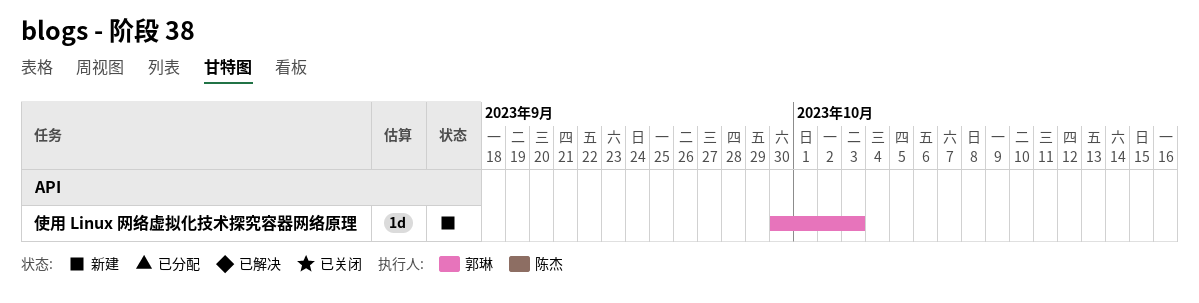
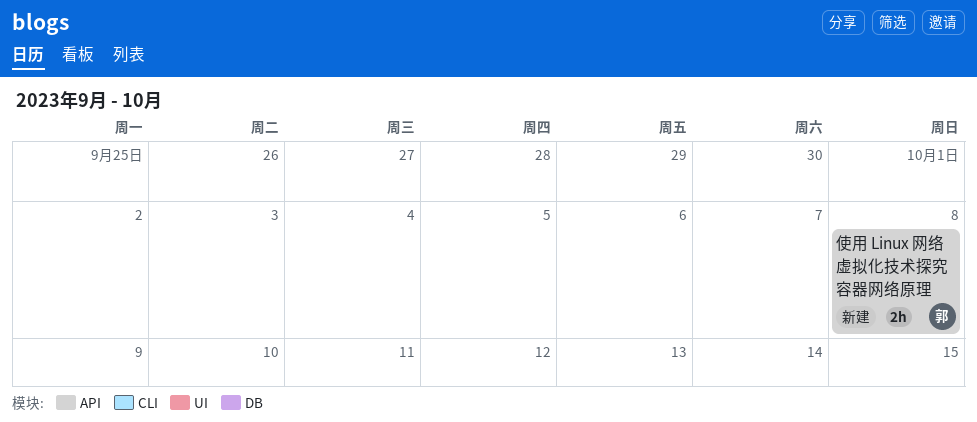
使用 Linux 网络虚拟化技术探究容器网络原理, estimate: 1d -> 2h
使用 Linux 网络虚拟化技术探究容器网络原理, due: Oct 3 -> Oct 8

